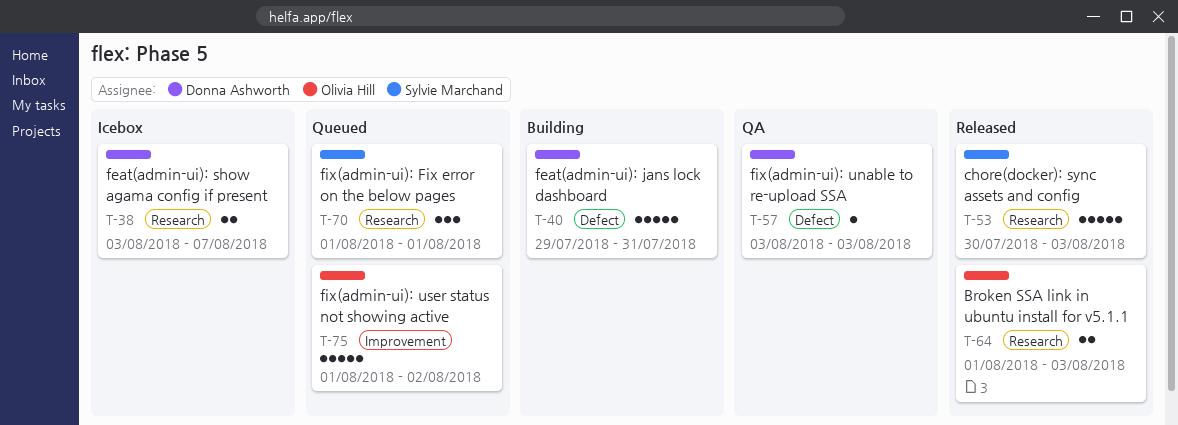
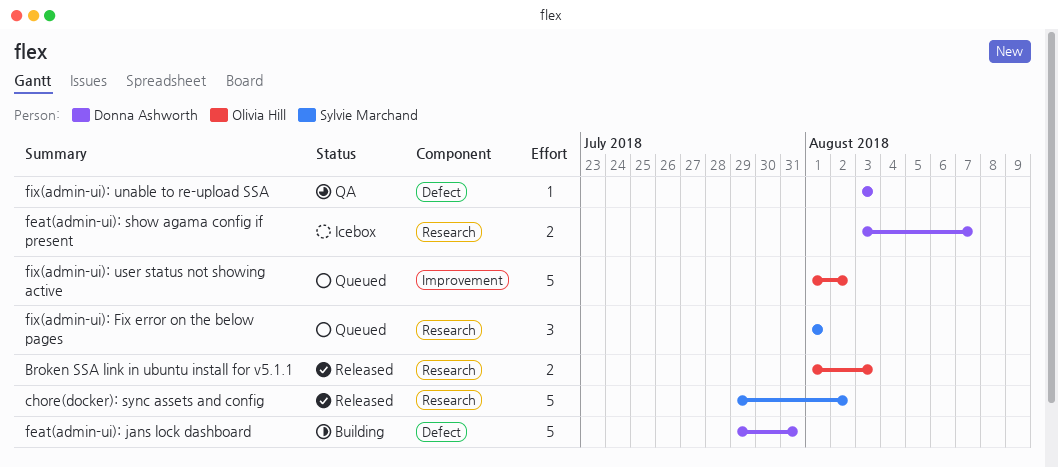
chore(docker): sync assets and config, start: Jul 30 -> Jul 29
chore(docker): sync assets and config, due: Aug 3 -> Aug 2

